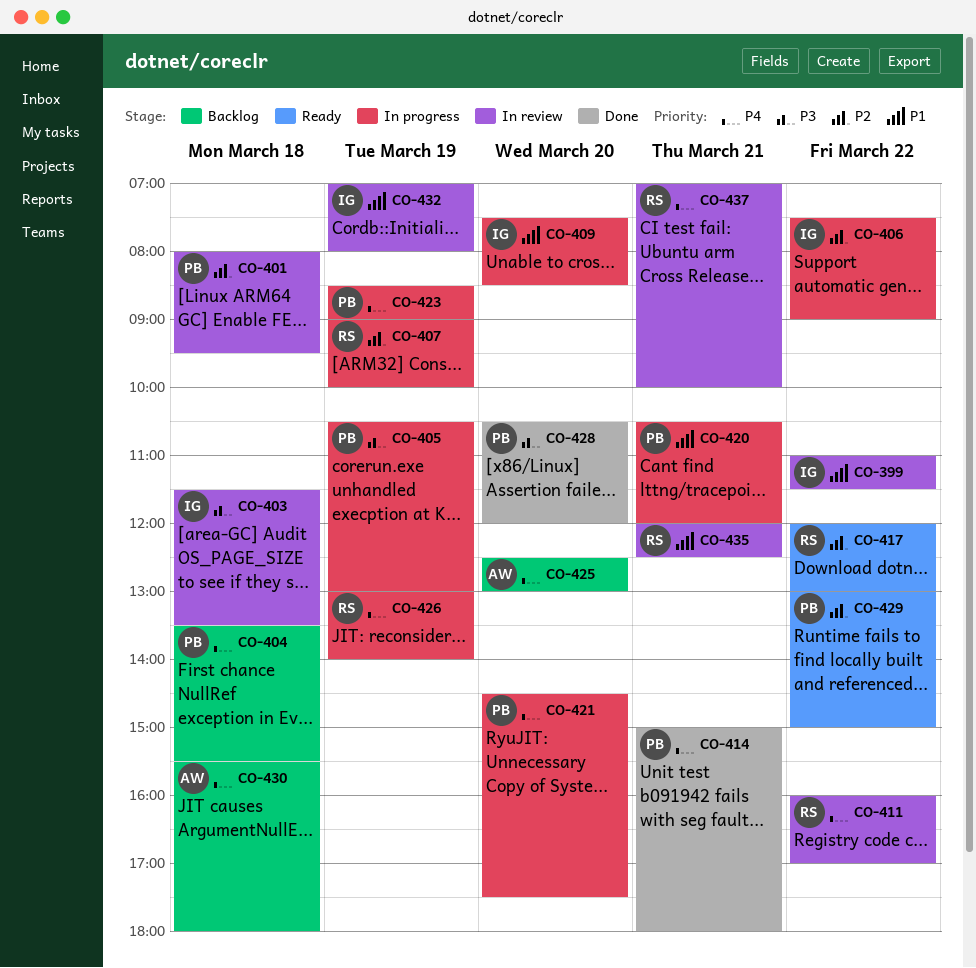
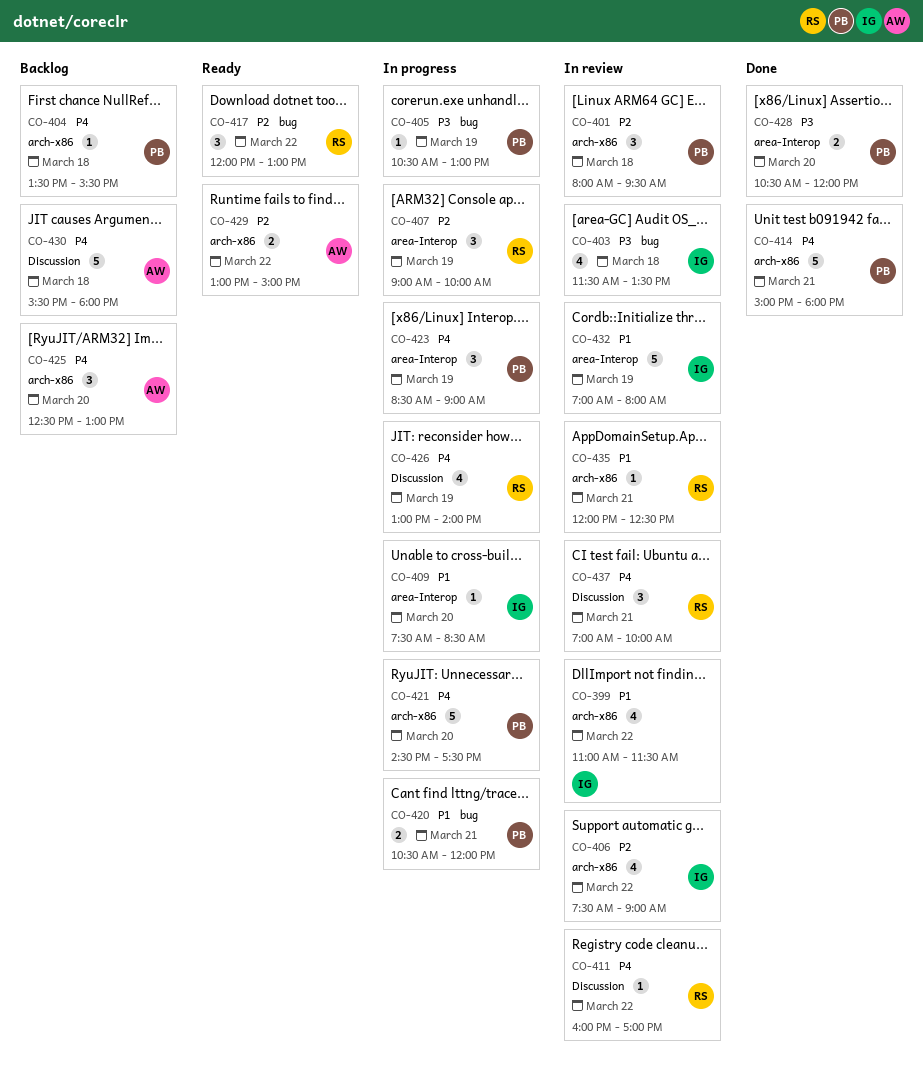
CO-406, status: In progress -> In review
CO-429, owner: PB -> AW

